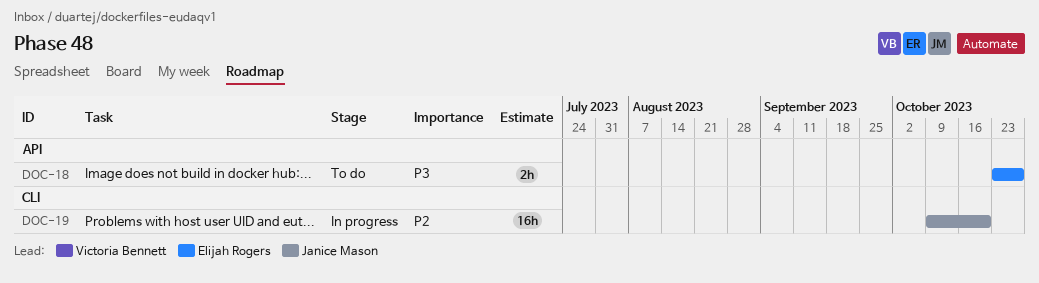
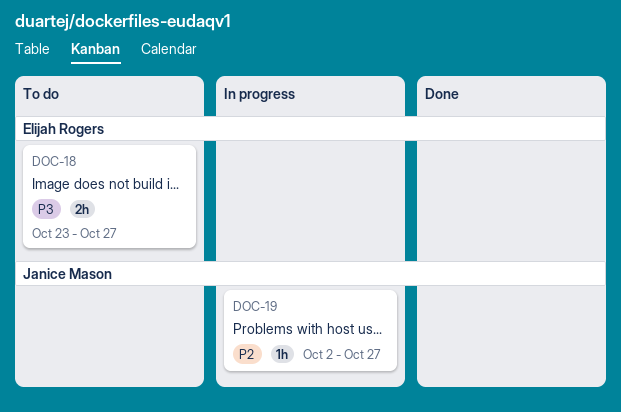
DOC-19, estimate: 16h -> 1h
DOC-19, start: Oct 9 -> Oct 2
DOC-19, due: Oct 20 -> Oct 27

